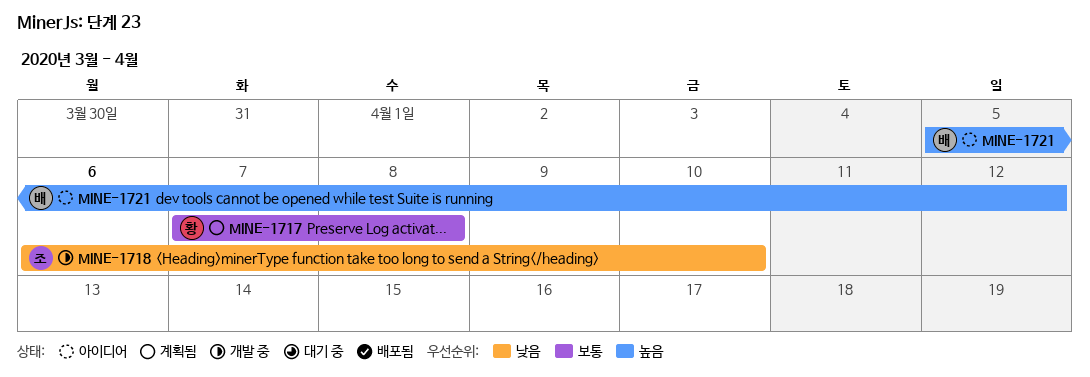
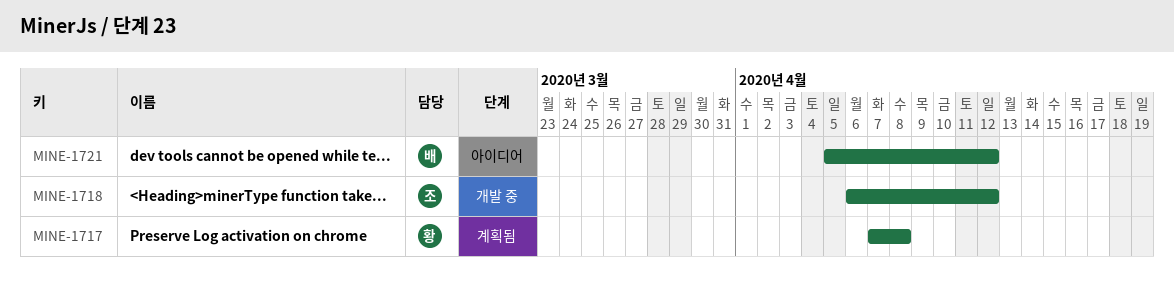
MINE-1718, due: Apr 10 -> Apr 12

